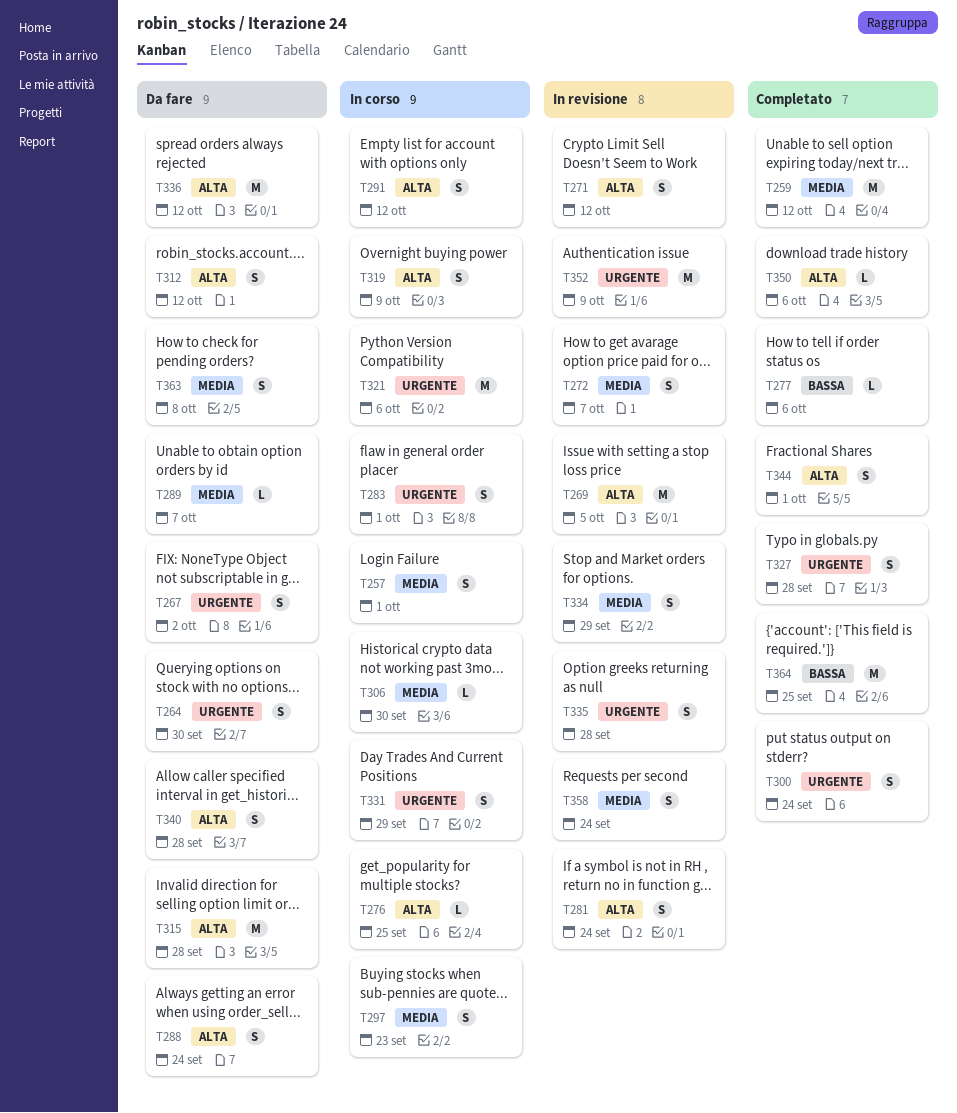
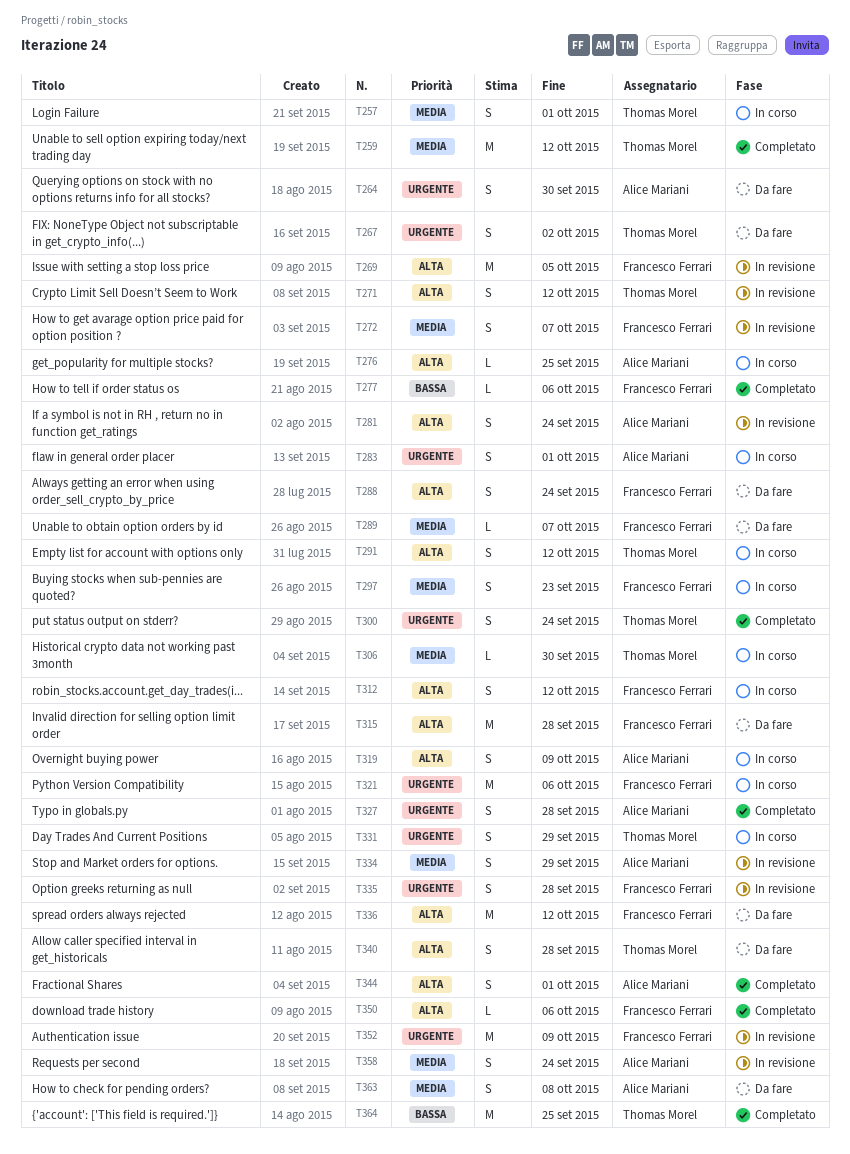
T312, status: Da fare -> In corso

